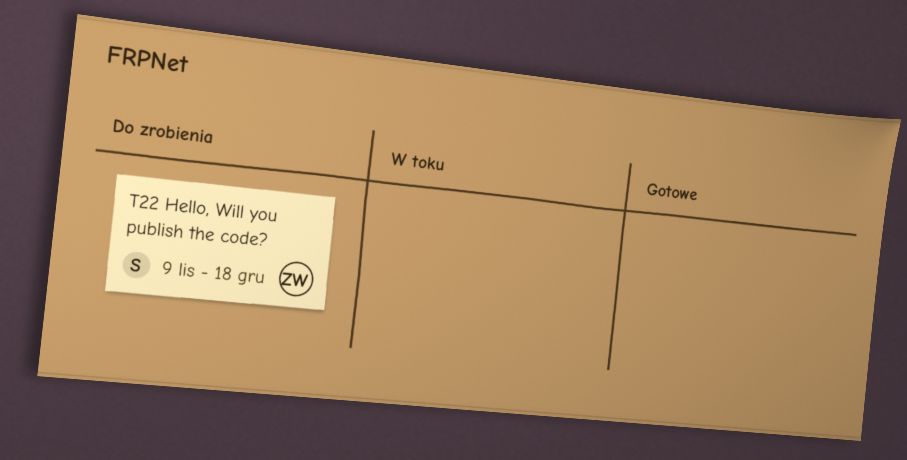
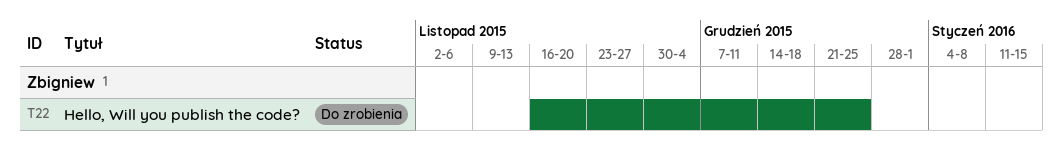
T22, start: Nov 9 -> Nov 16
T22, due: Dec 18 -> Dec 25

